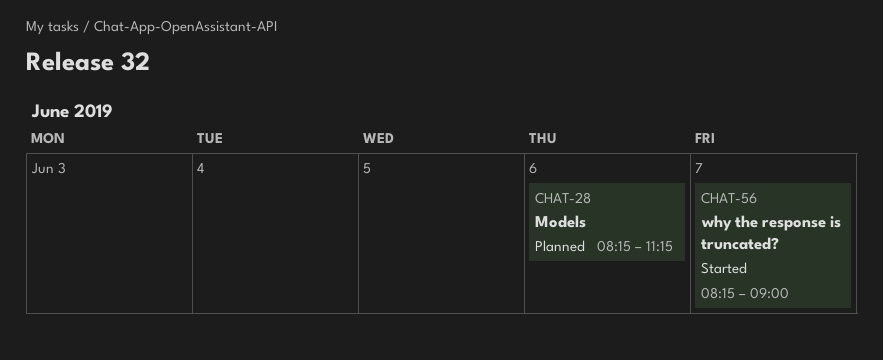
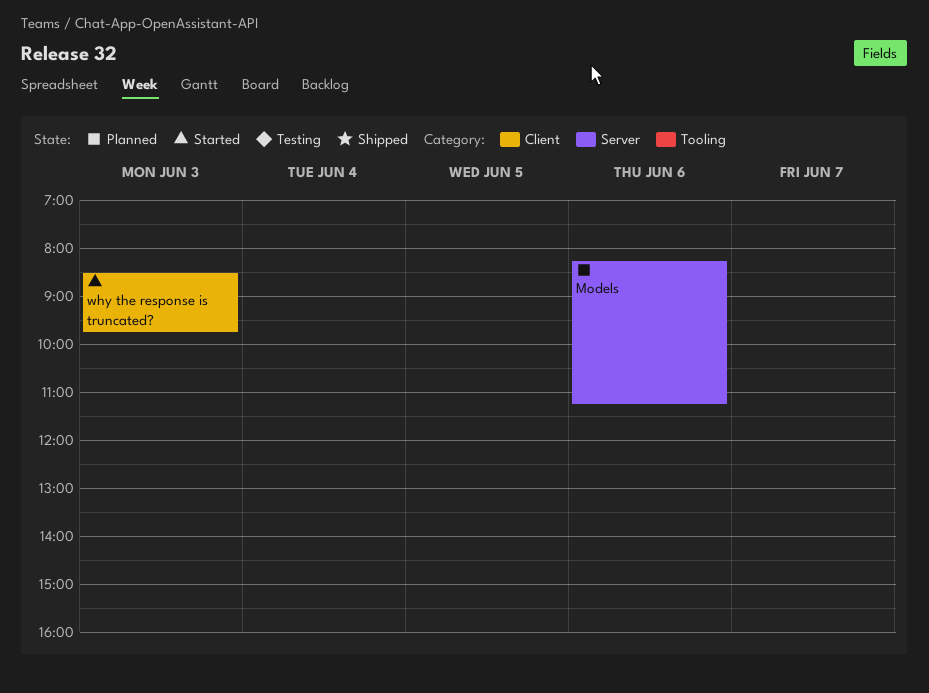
why the response is truncated?, day: Jun 7 -> Jun 3
why the response is truncated?, begins: 08:15 -> 08:30
why the response is truncated?, ends: 09:00 -> 09:45

